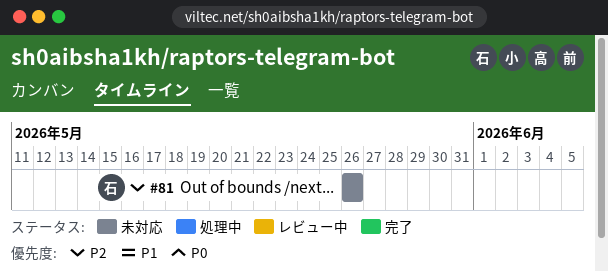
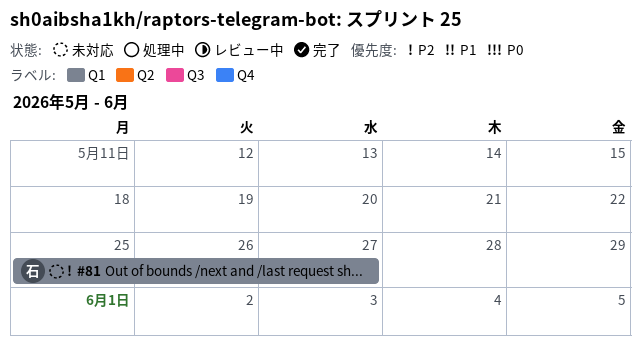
#81, start: May 26 -> May 25
#81, due: May 26 -> May 27

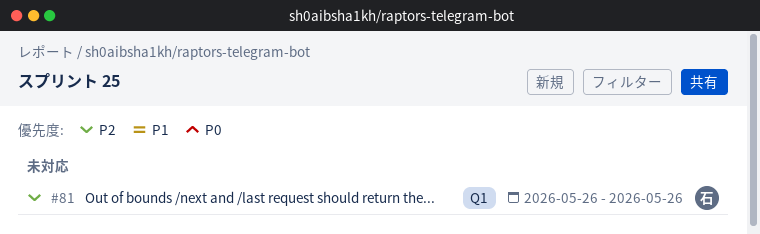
#81, start: May 25 -> May 26
#81, due: May 27 -> May 26

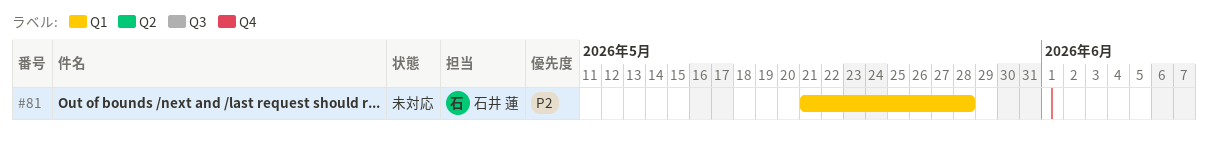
#81, start: May 26 -> May 21
#81, due: May 26 -> May 28

